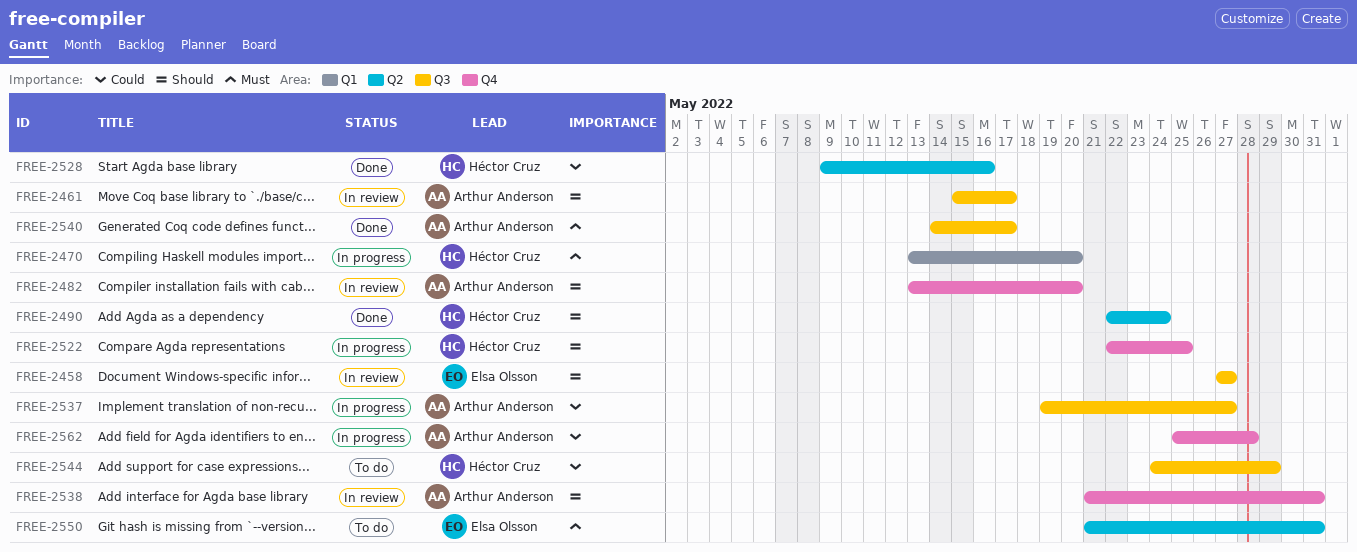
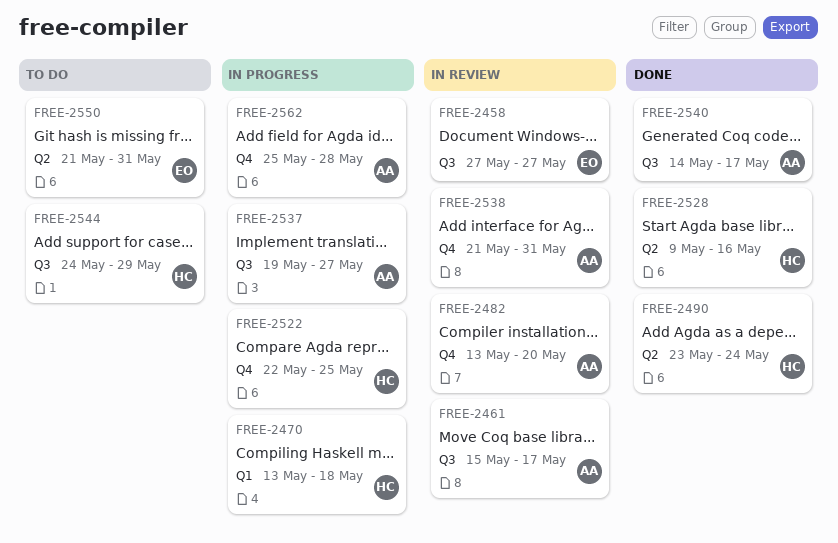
FREE-2470, due: May 20 -> May 18
FREE-2490, start: May 22 -> May 23

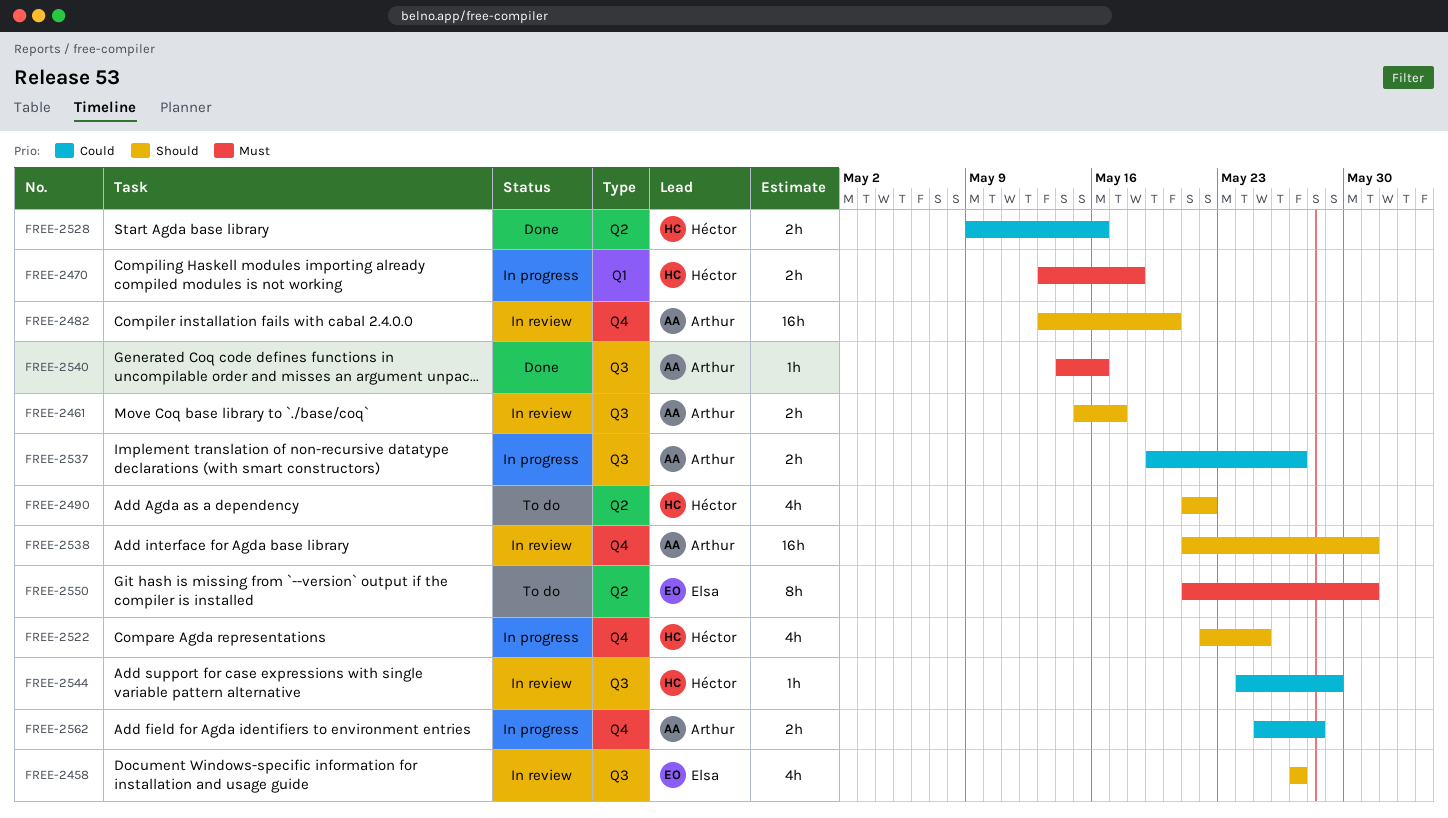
FREE-2490, status: Done -> To do
FREE-2490, start: May 23 -> May 21
FREE-2490, due: May 24 -> May 22
FREE-2540, due: May 17 -> May 16
FREE-2544, status: To do -> In review

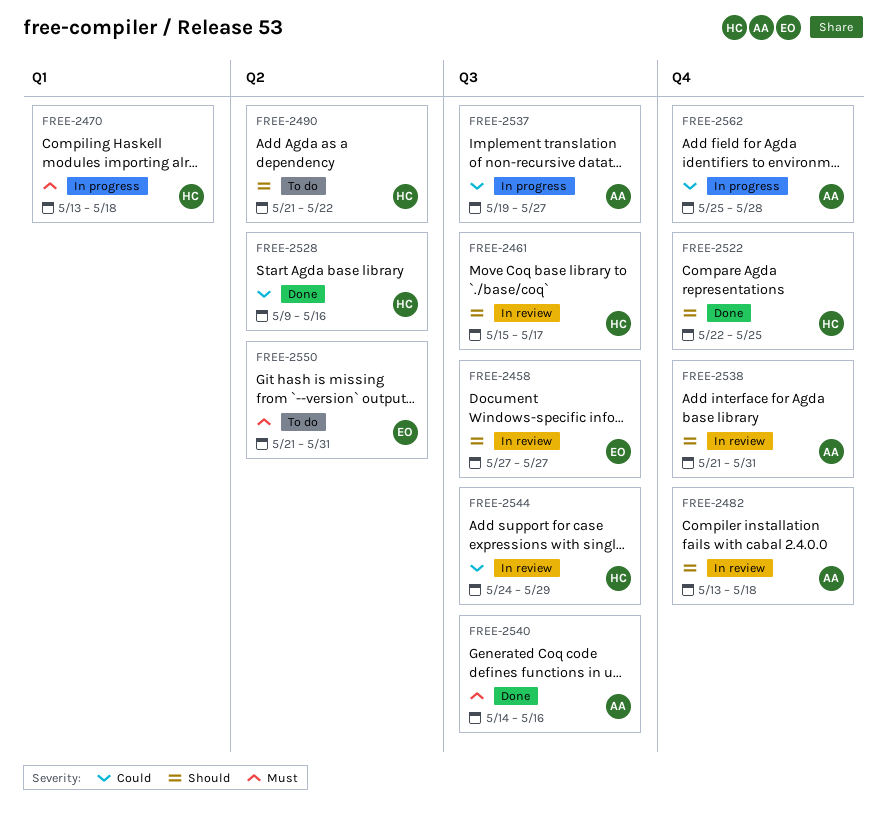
FREE-2461, owner: Arthur -> Héctor
FREE-2482, due: May 20 -> May 18
FREE-2522, status: In progress -> Done

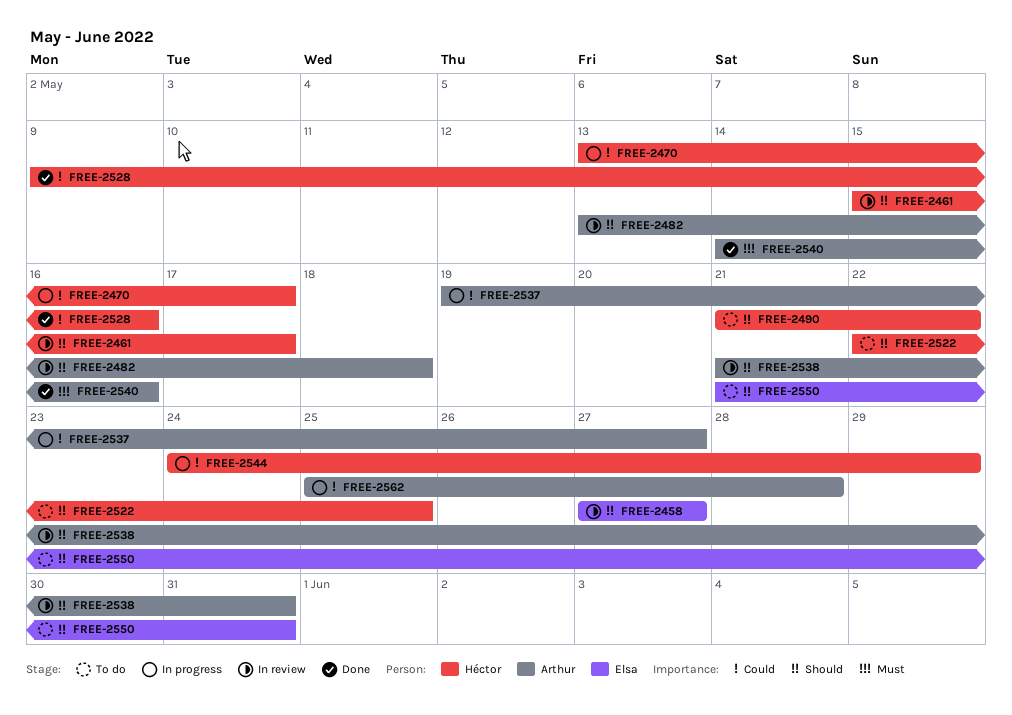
FREE-2470, priority: Must -> Could
FREE-2470, due: May 18 -> May 17
FREE-2522, status: Done -> To do
FREE-2544, status: In review -> In progress
FREE-2550, priority: Must -> Should

